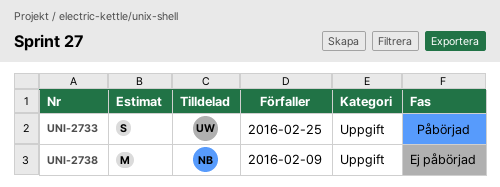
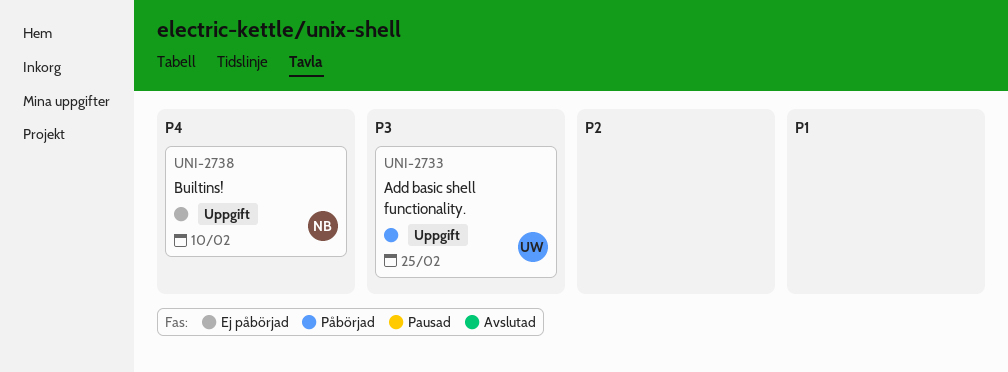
UNI-2738, due: Feb 9 -> Feb 10

